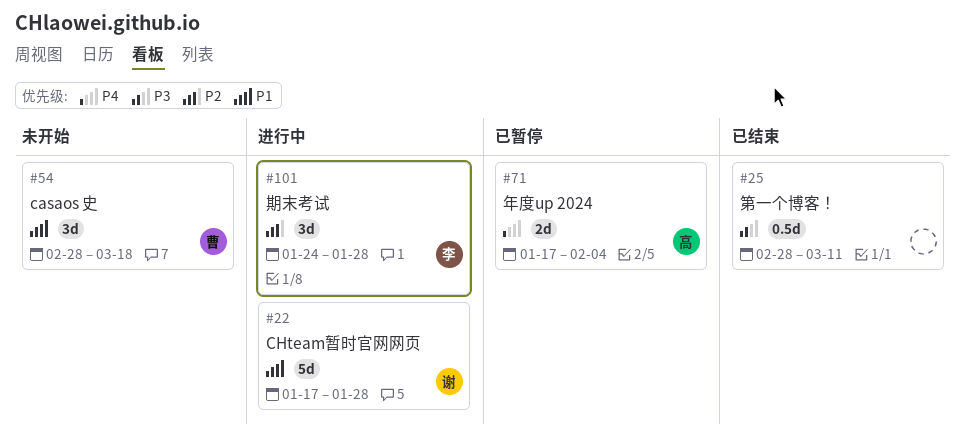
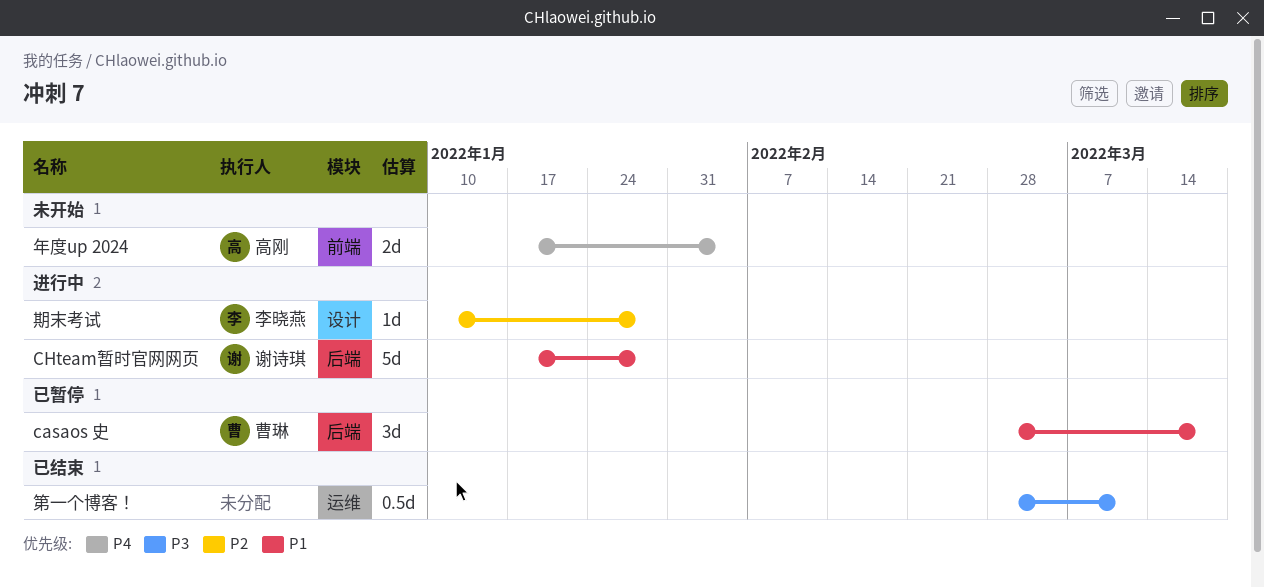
casaos 史, status: 未开始 -> 已暂停
年度up 2024, status: 已暂停 -> 未开始
期末考试, estimate: 3d -> 1d
期末考试, start: Jan 24 -> Jan 10

